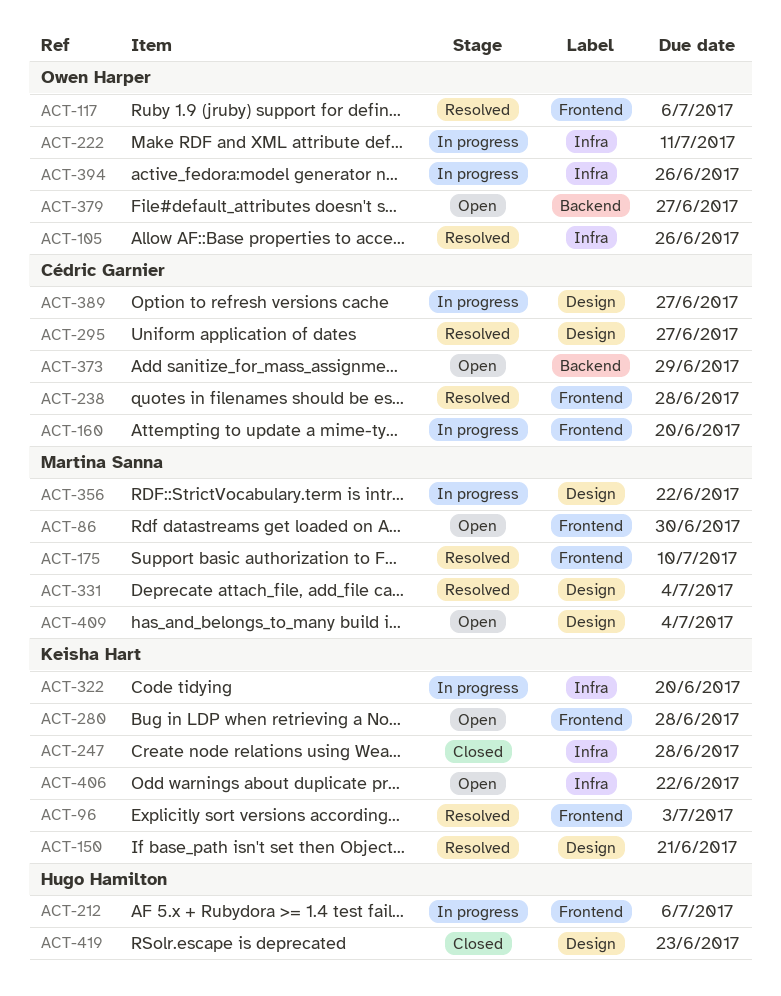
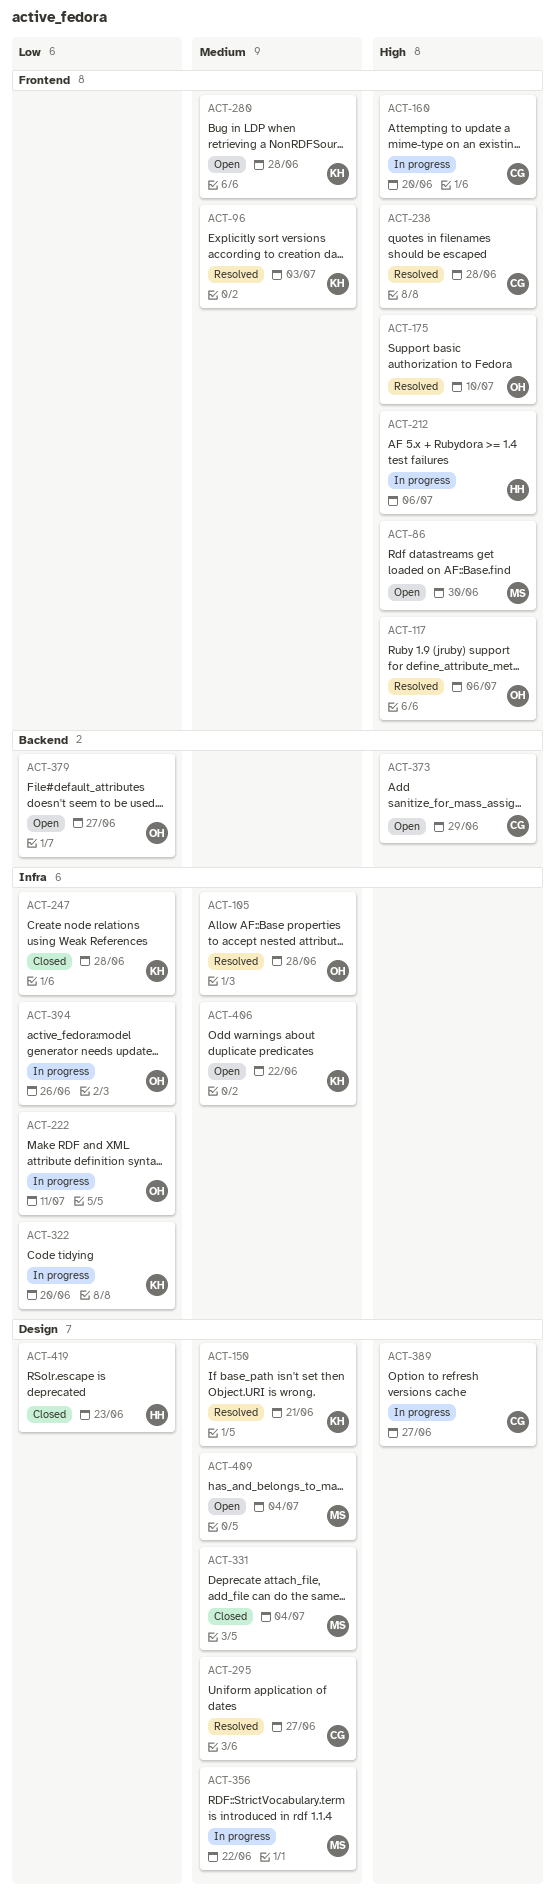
ACT-105, due: Jun 26 -> Jun 28
ACT-175, owner: Martina Sanna -> Owen Harper
ACT-331, status: Resolved -> Closed

